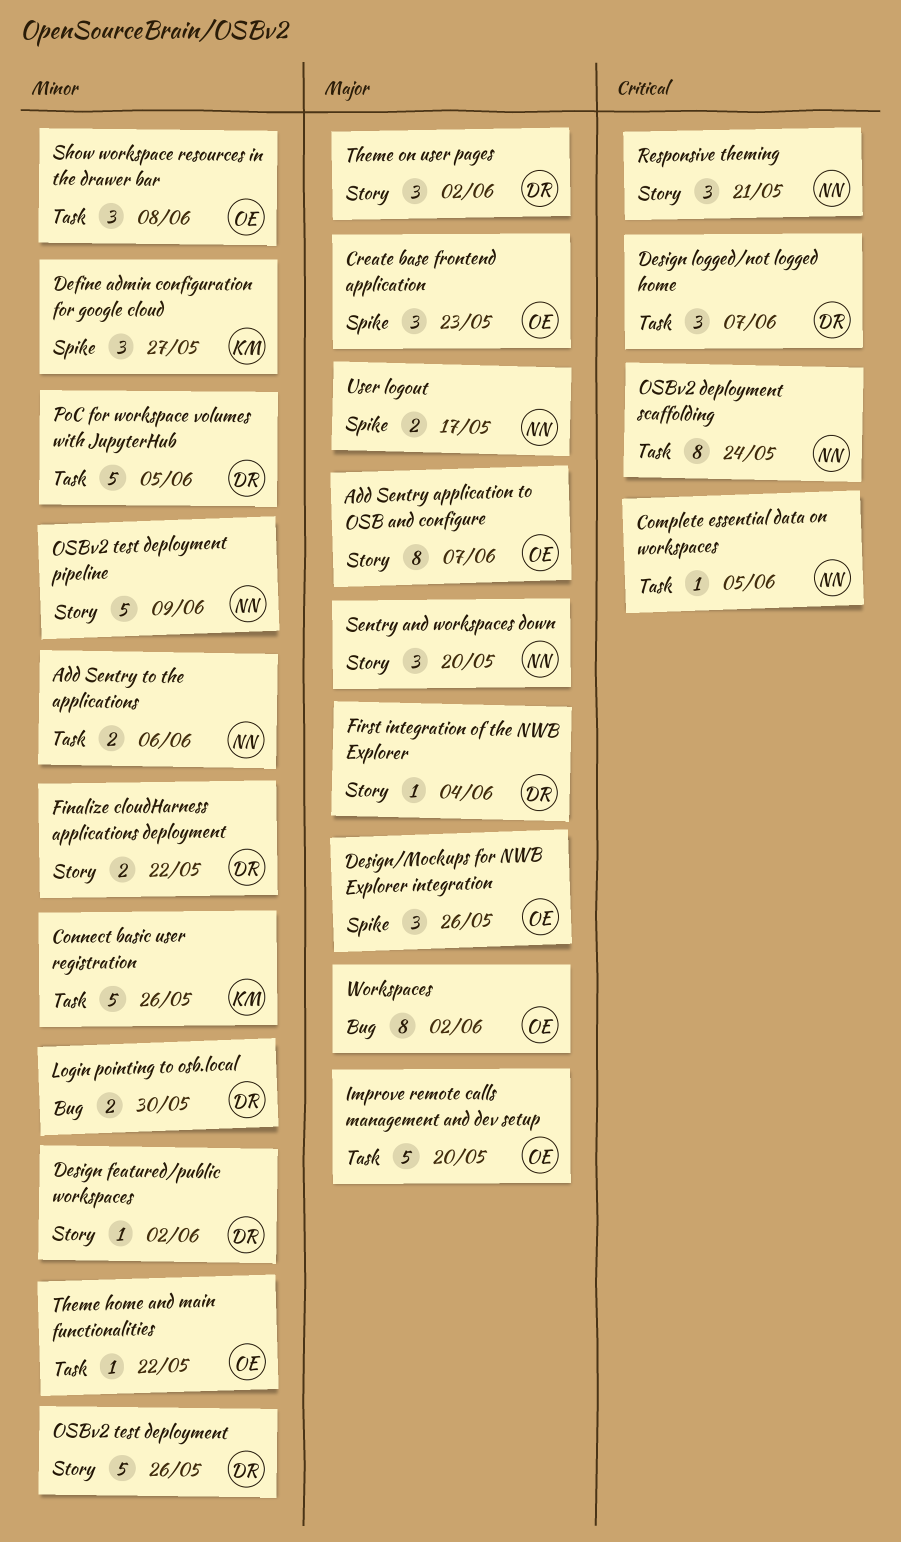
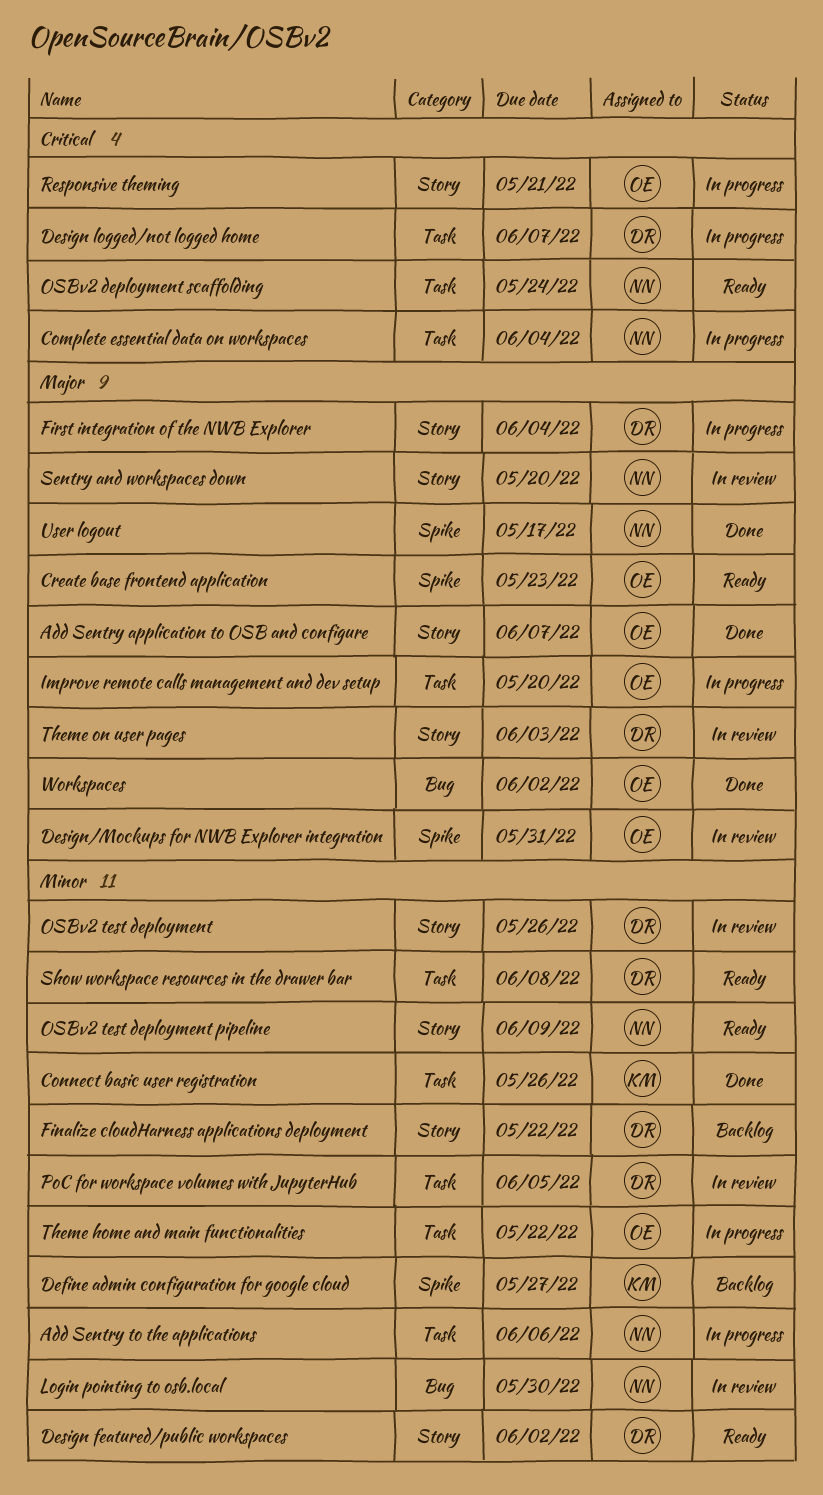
Complete essential data on workspaces, due: Jun 5 -> Jun 4
Design/Mockups for NWB Explorer integration, due: May 26 -> May 31
Login pointing to osb.local, owner: DR -> NN
Responsive theming, owner: NN -> OE
Show workspace resources in the drawer bar, owner: OE -> DR
Theme on user pages, due: Jun 2 -> Jun 3

